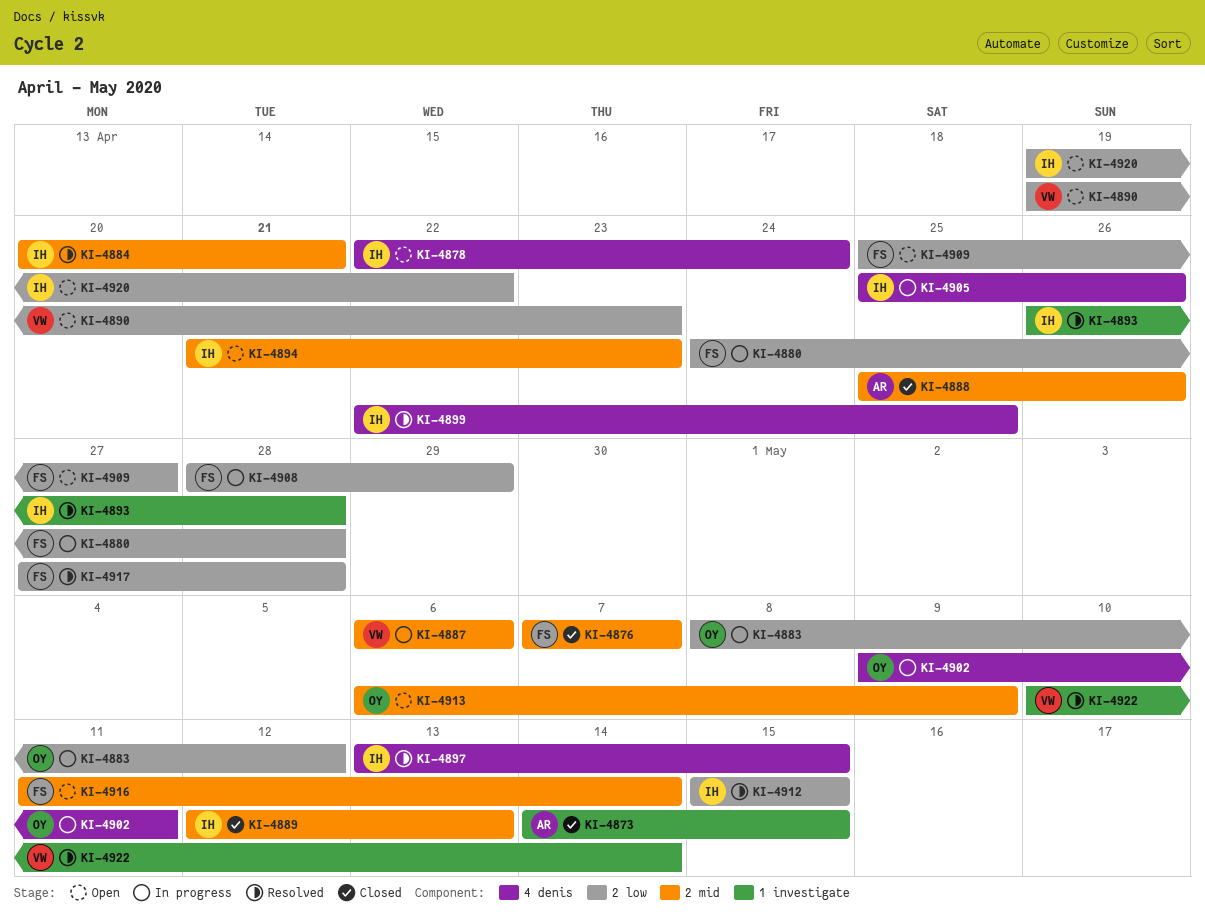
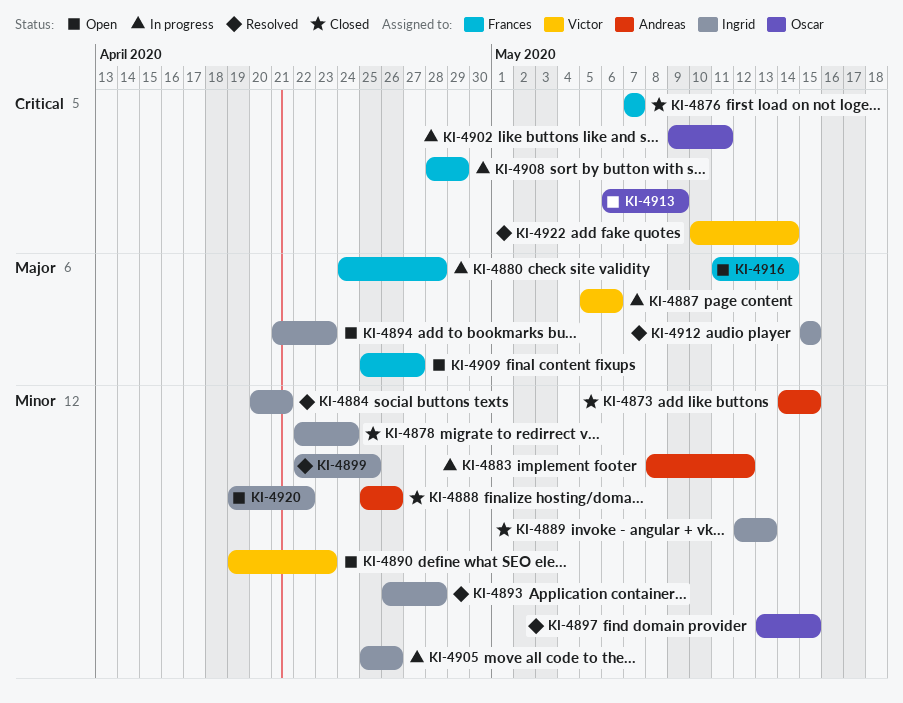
KI-4878, status: Open -> Closed
KI-4883, owner: Oscar -> Andreas
KI-4887, start: May 6 -> May 5
KI-4897, owner: Ingrid -> Oscar
KI-4917: present -> none

